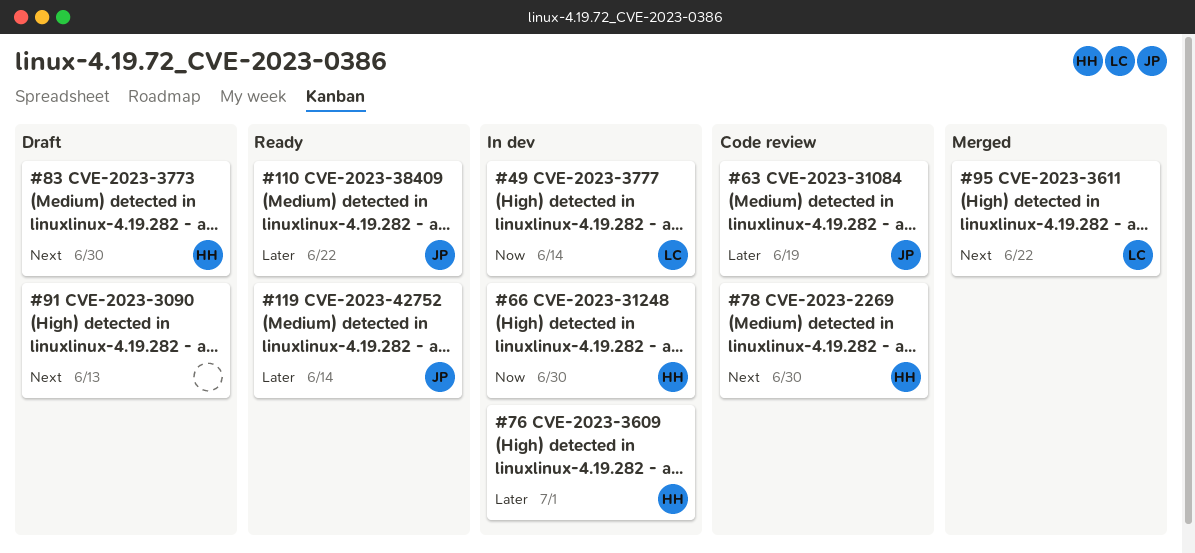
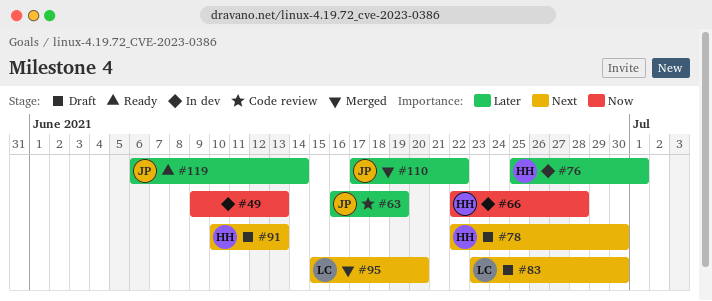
#49, owner: LC -> none
#49, due: Jun 14 -> Jun 13
#66, due: Jun 30 -> Jun 28
#78, status: Code review -> Draft
#83, owner: HH -> LC
#91, owner: none -> HH
#95, due: Jun 22 -> Jun 20
#110, status: Ready -> Merged

